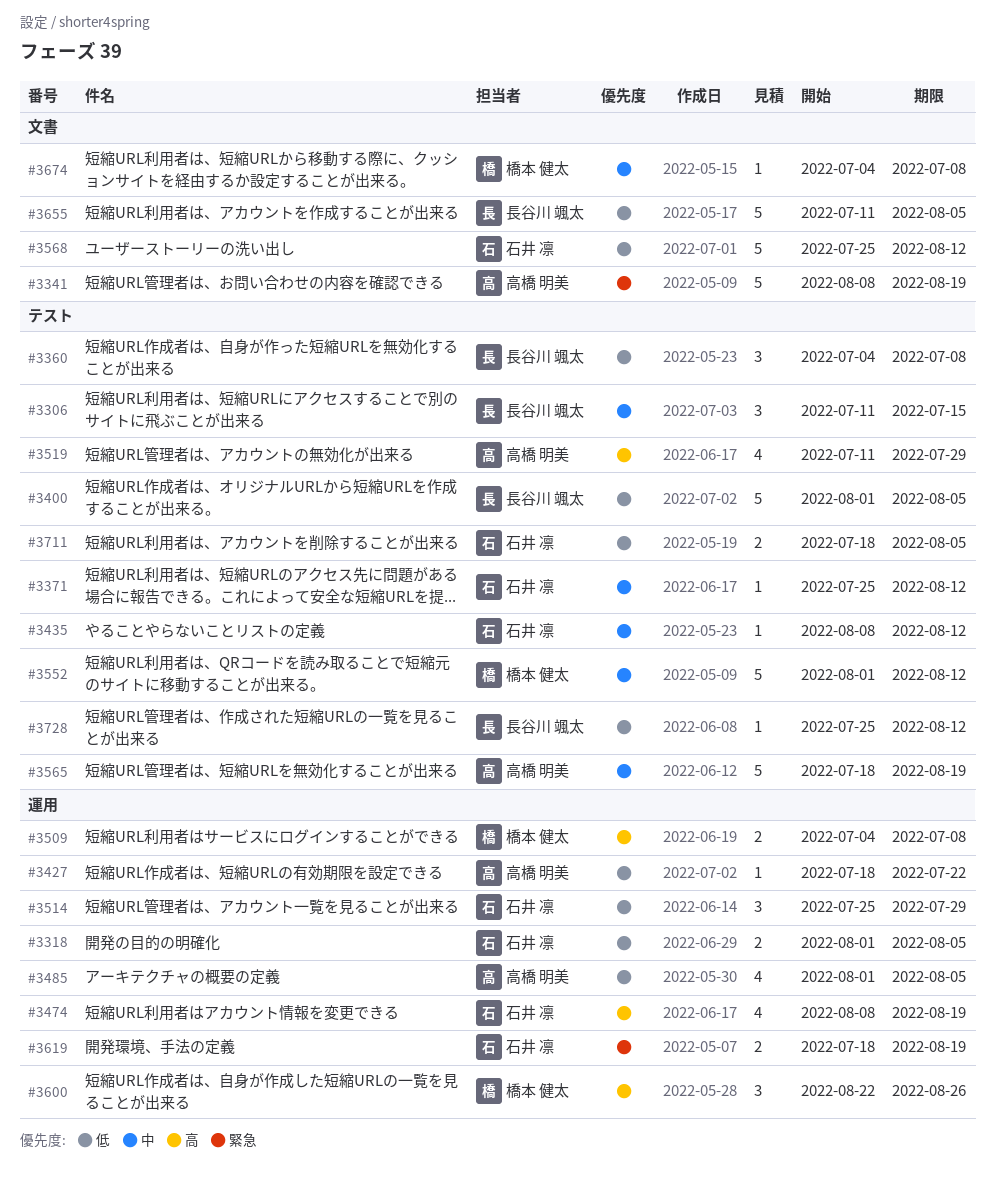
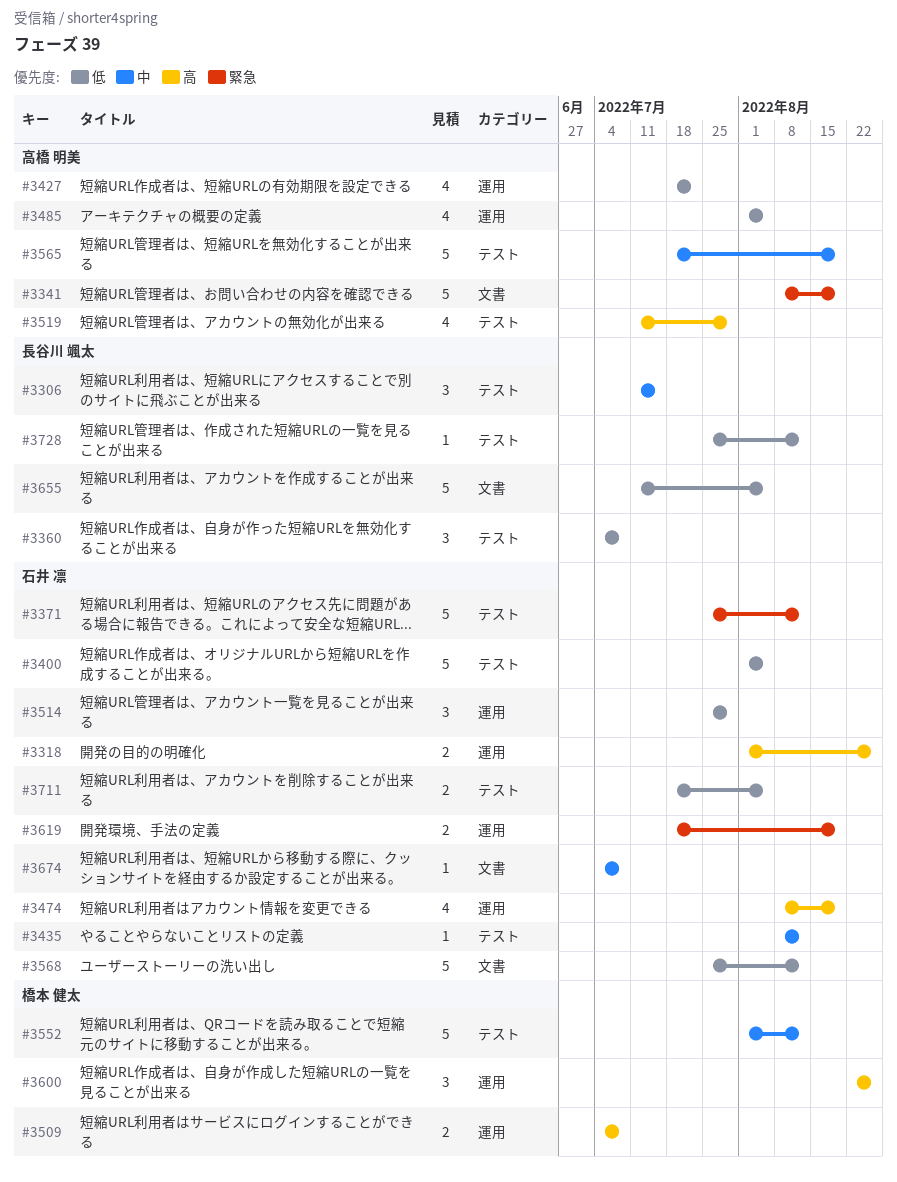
#3318, priority: 低 -> 高
#3318, due: Aug 5 -> Aug 26
#3371, priority: 中 -> 緊急
#3371, estimate: 1 -> 5
#3400, owner: 長谷川 颯太 -> 石井 凛
#3427, estimate: 1 -> 4
#3674, owner: 橋本 健太 -> 石井 凛

